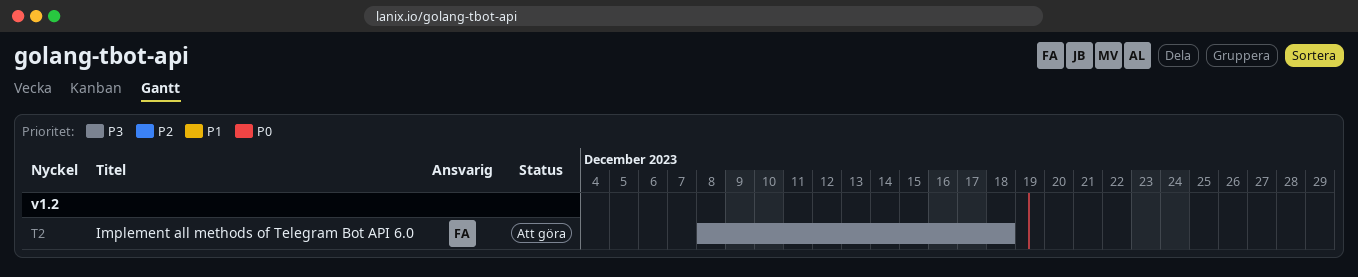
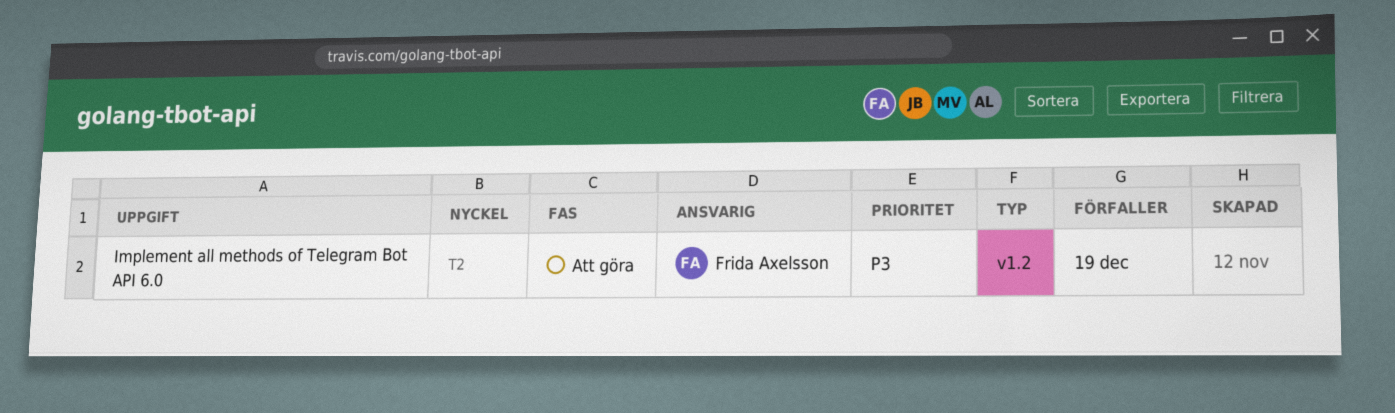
T2, due: Dec 18 -> Dec 19

